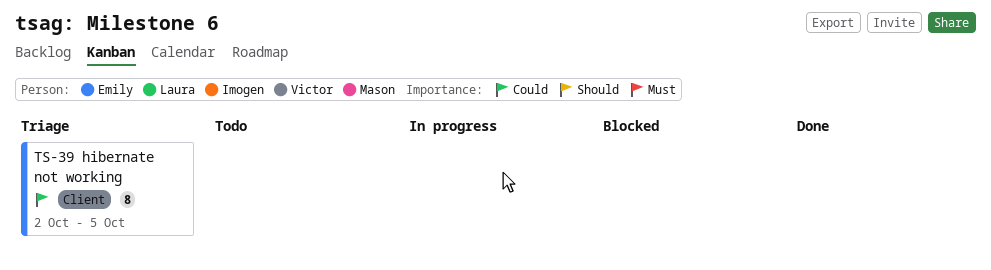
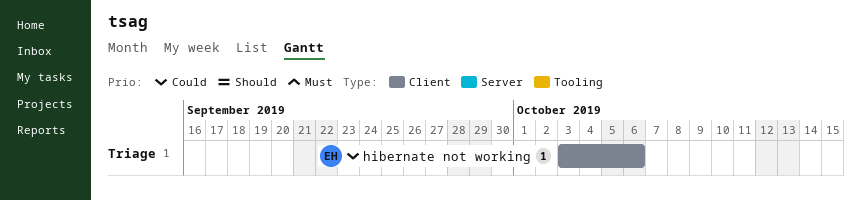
hibernate not working, estimate: 8 -> 1
hibernate not working, start: Oct 2 -> Oct 3
hibernate not working, due: Oct 5 -> Oct 6

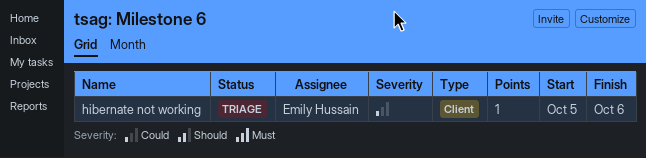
hibernate not working, start: Oct 3 -> Oct 5

